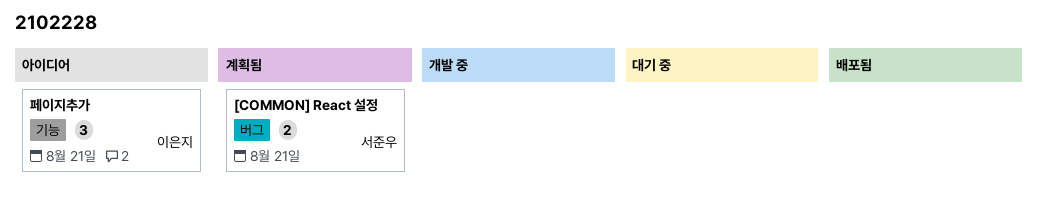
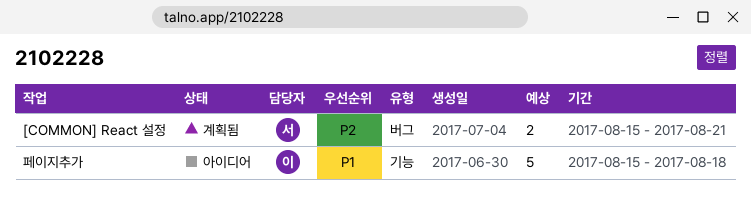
페이지추가, estimate: 3 -> 5
페이지추가, due: Aug 21 -> Aug 18

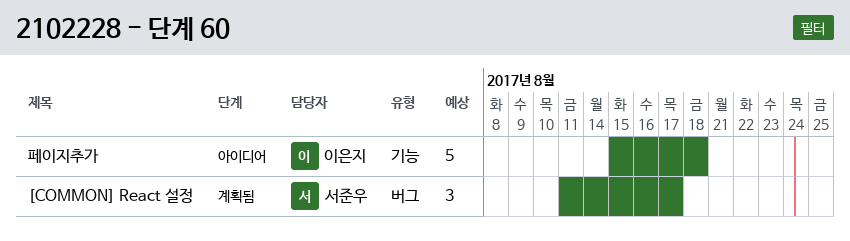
[COMMON] React 설정, estimate: 2 -> 3
[COMMON] React 설정, start: Aug 15 -> Aug 11
[COMMON] React 설정, due: Aug 21 -> Aug 17

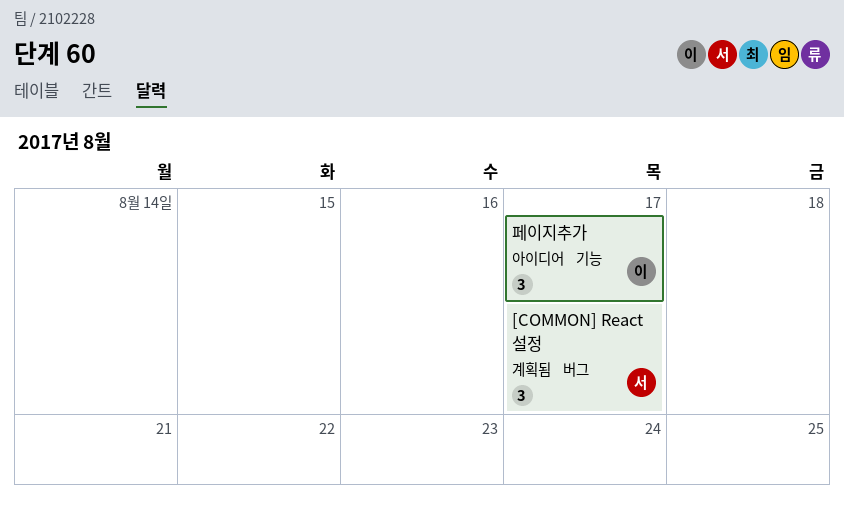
페이지추가, estimate: 5 -> 3
페이지추가, due: Aug 18 -> Aug 17

